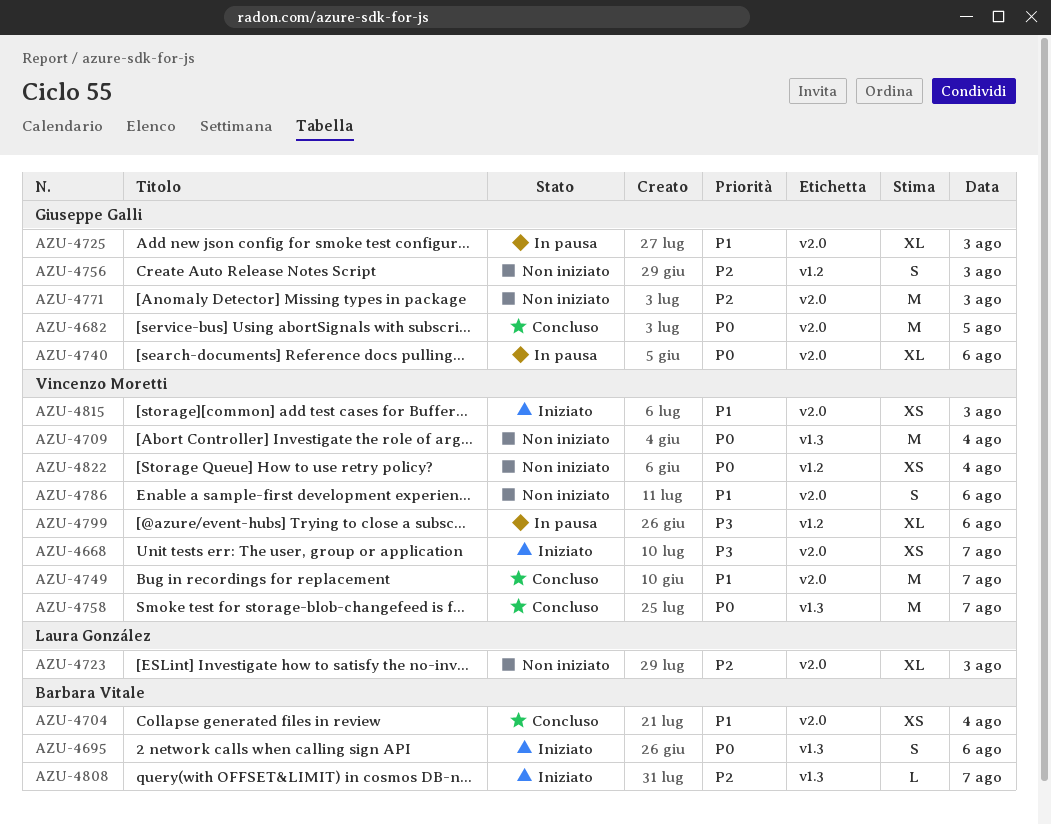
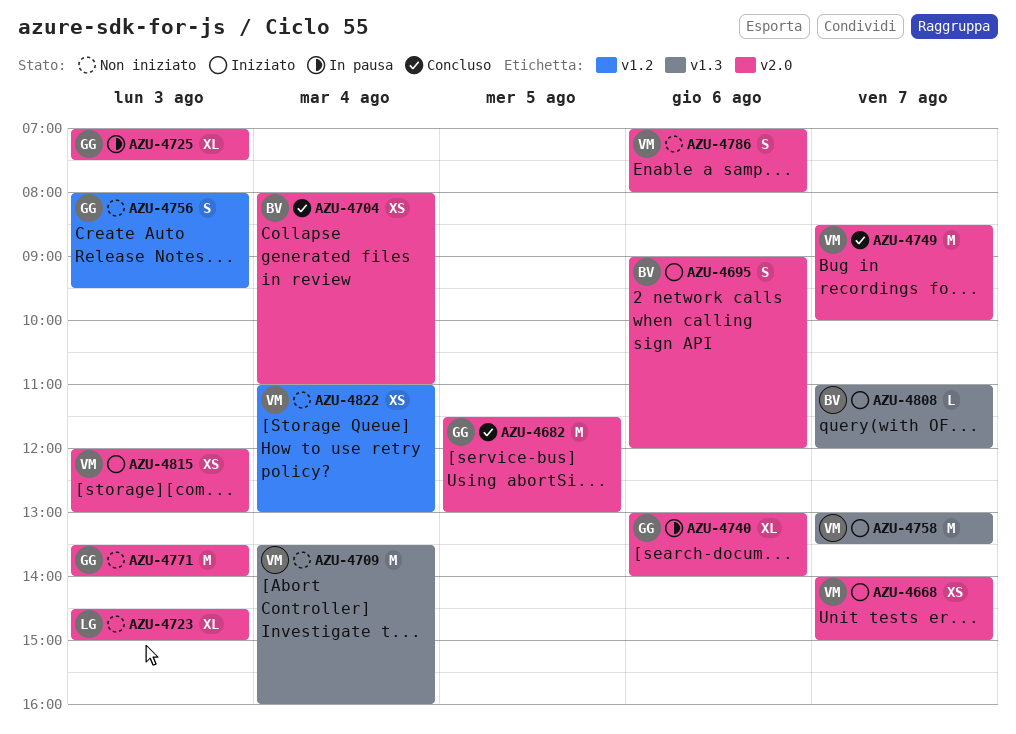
AZU-4695, label: v1.3 -> v2.0
AZU-4758, status: Concluso -> Iniziato
AZU-4799: present -> none

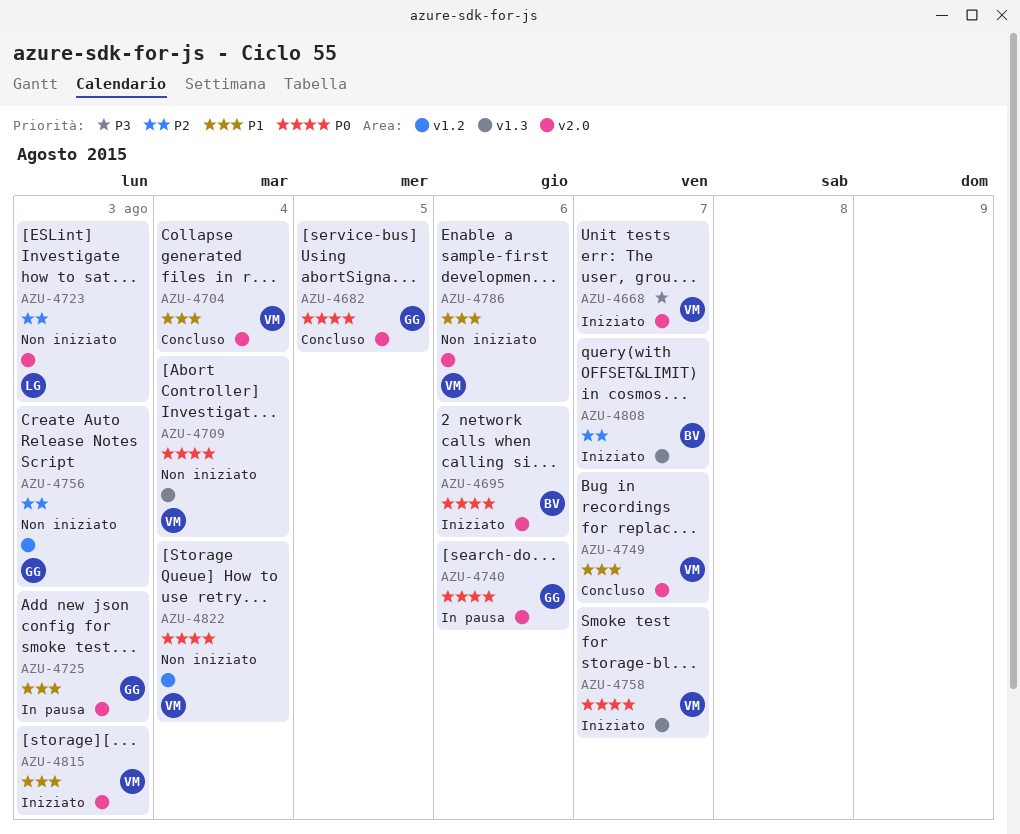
AZU-4704, owner: BV -> VM
AZU-4771: present -> none

